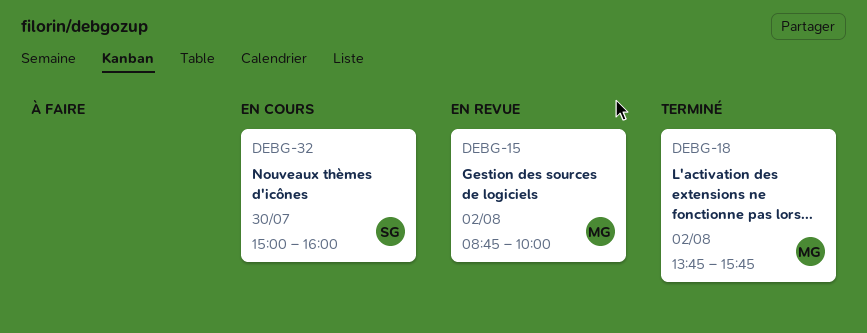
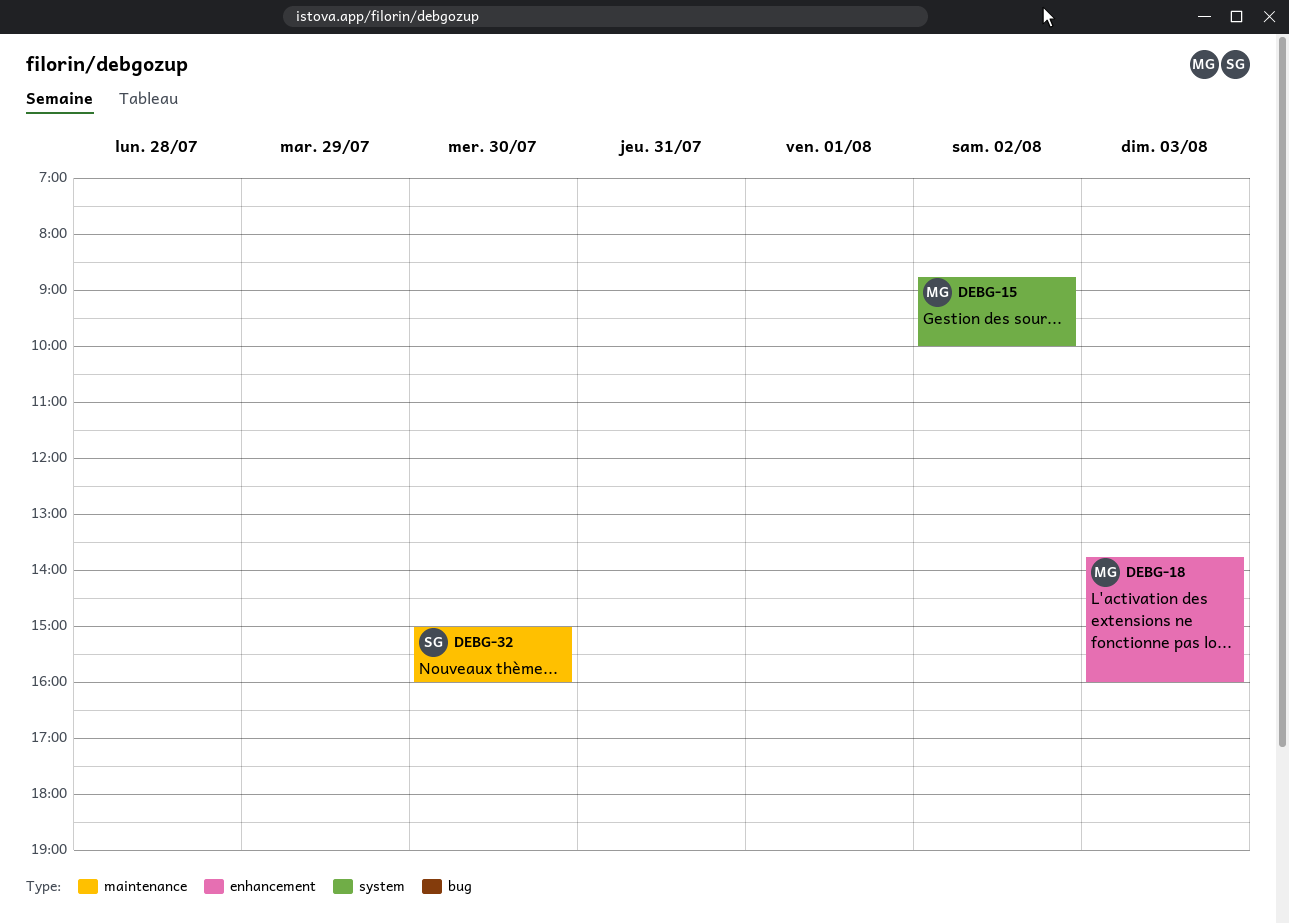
DEBG-18, day: Aug 2 -> Aug 3
DEBG-18, ends: 15:45 -> 16:00

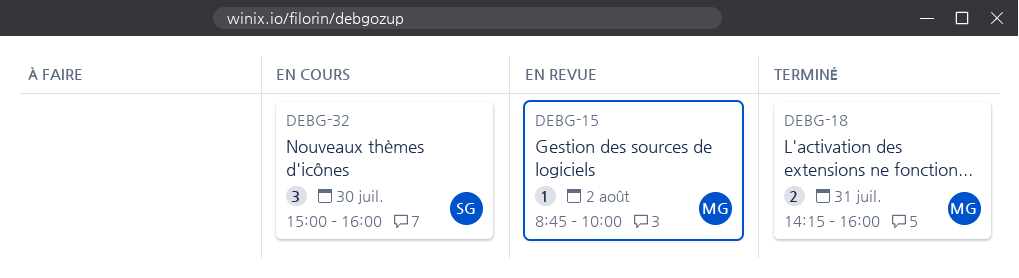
DEBG-18, day: Aug 3 -> Jul 31
DEBG-18, begins: 13:45 -> 14:15

